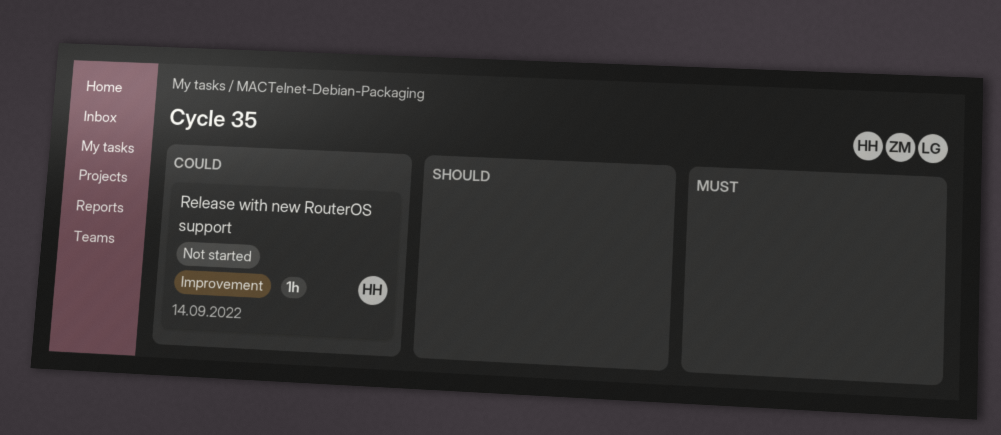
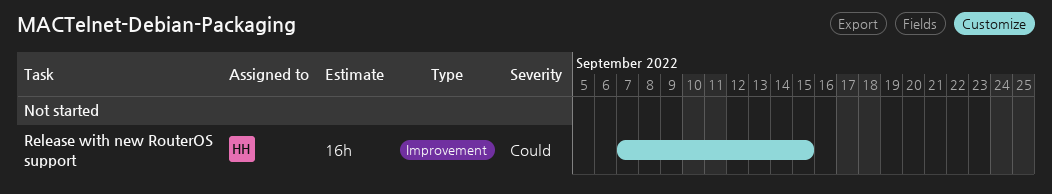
Release with new RouterOS support, estimate: 1h -> 16h
Release with new RouterOS support, due: Sep 14 -> Sep 15

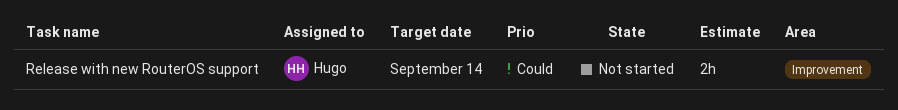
Release with new RouterOS support, estimate: 16h -> 2h
Release with new RouterOS support, due: Sep 15 -> Sep 14

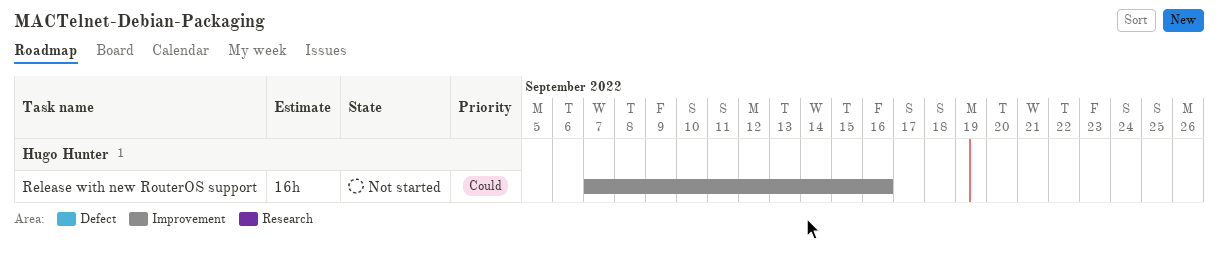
Release with new RouterOS support, estimate: 2h -> 16h
Release with new RouterOS support, due: Sep 14 -> Sep 16

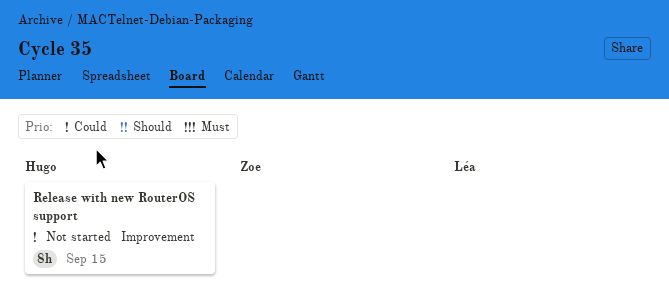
Release with new RouterOS support, estimate: 16h -> 8h
Release with new RouterOS support, due: Sep 16 -> Sep 15

